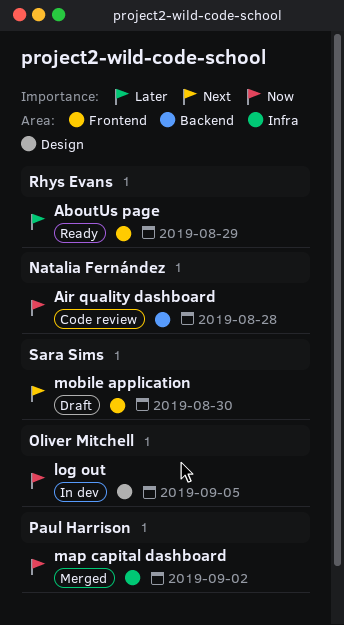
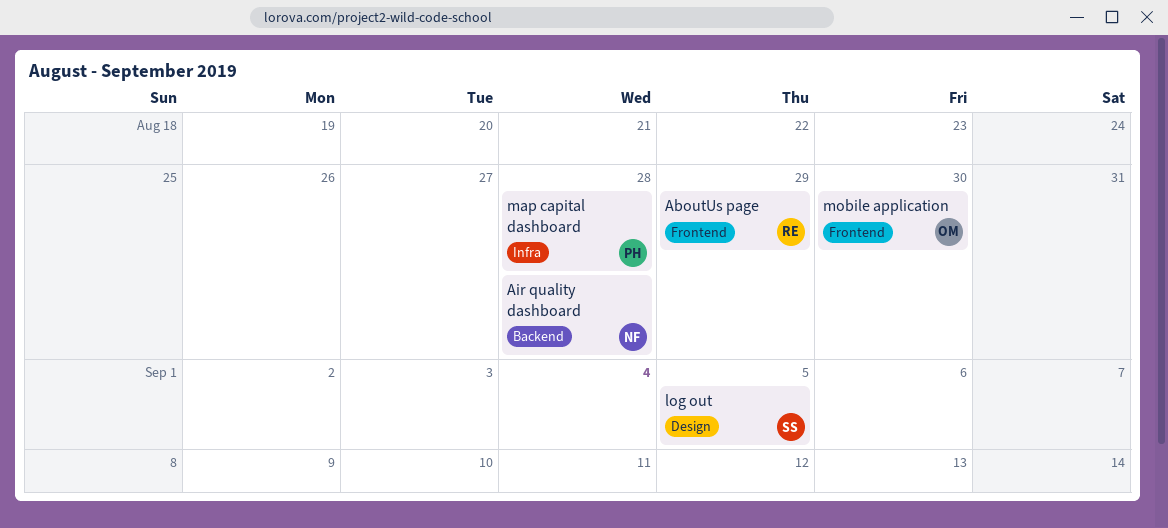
log out, owner: Oliver Mitchell -> Sara Sims
map capital dashboard, due: Sep 2 -> Aug 28
mobile application, owner: Sara Sims -> Oliver Mitchell

